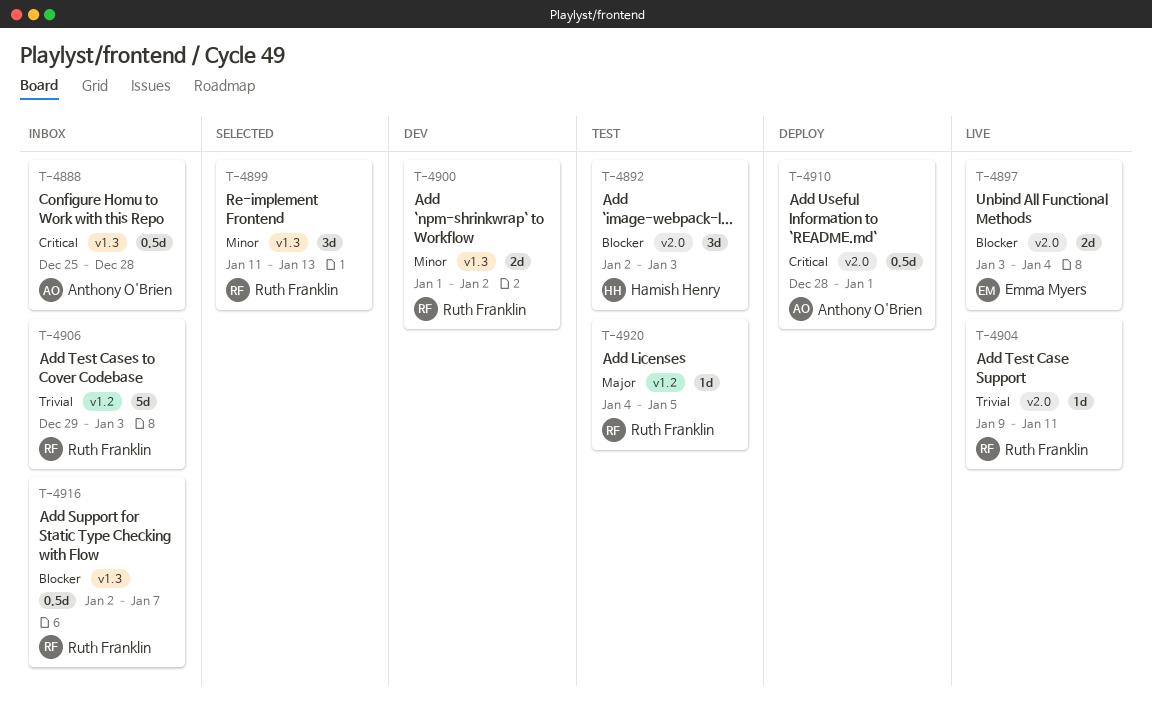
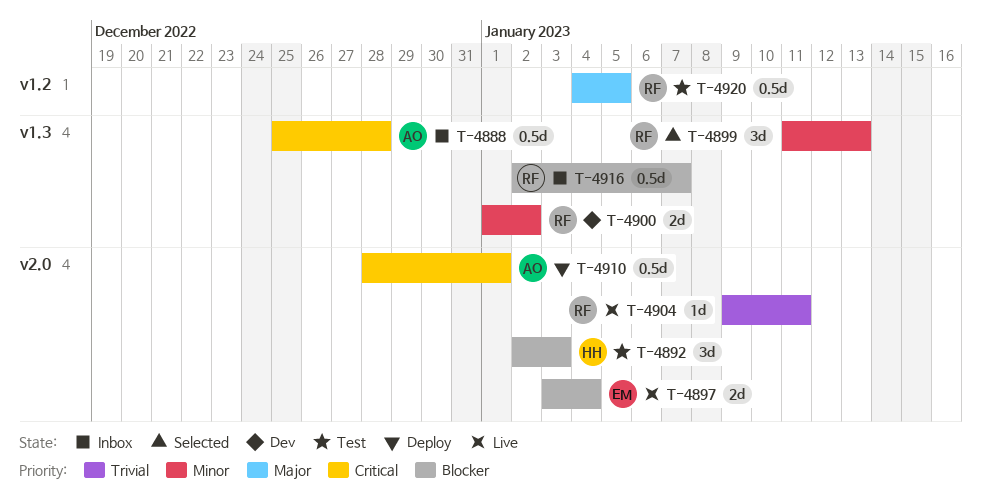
T-4906: present -> none
T-4920, estimate: 1d -> 0.5d

